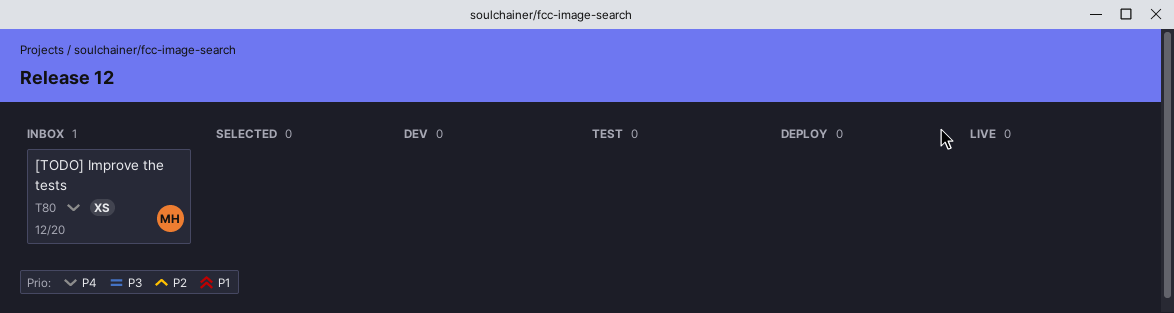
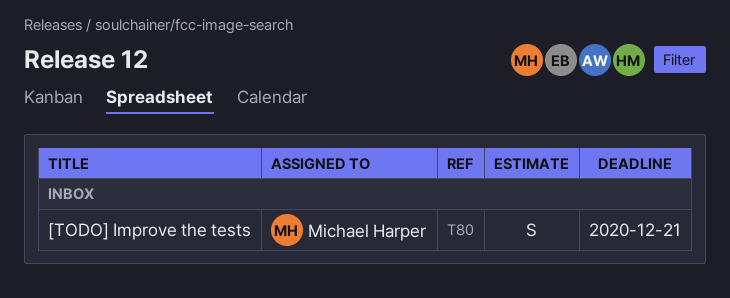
T80, estimate: XS -> S
T80, due: Dec 20 -> Dec 21

